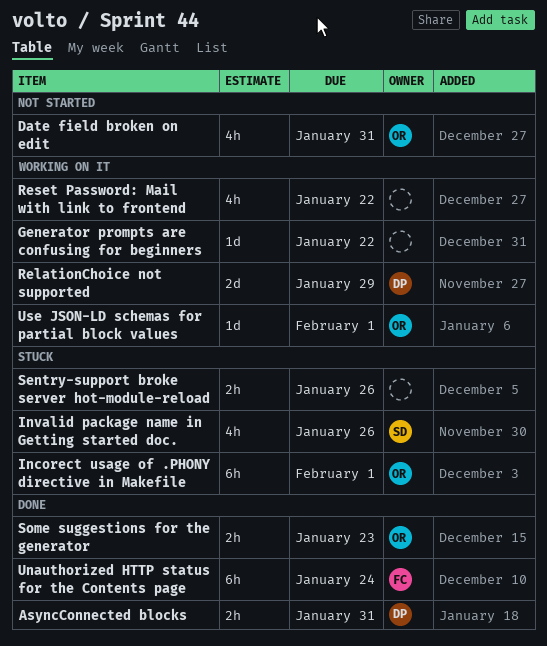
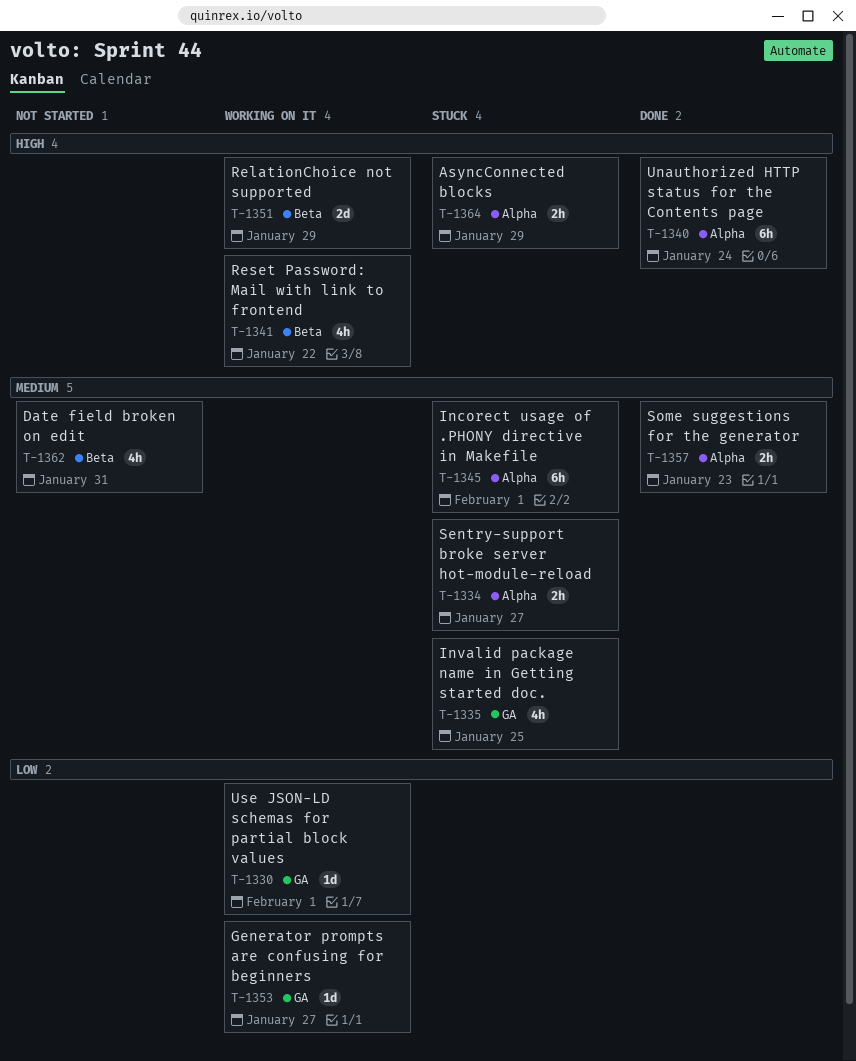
AsyncConnected blocks, status: Done -> Stuck
AsyncConnected blocks, due: Jan 31 -> Jan 29
Generator prompts are confusing for beginners, due: Jan 22 -> Jan 27
Invalid package name in Getting started doc., due: Jan 26 -> Jan 25
Sentry-support broke server hot-module-reload, due: Jan 26 -> Jan 27

